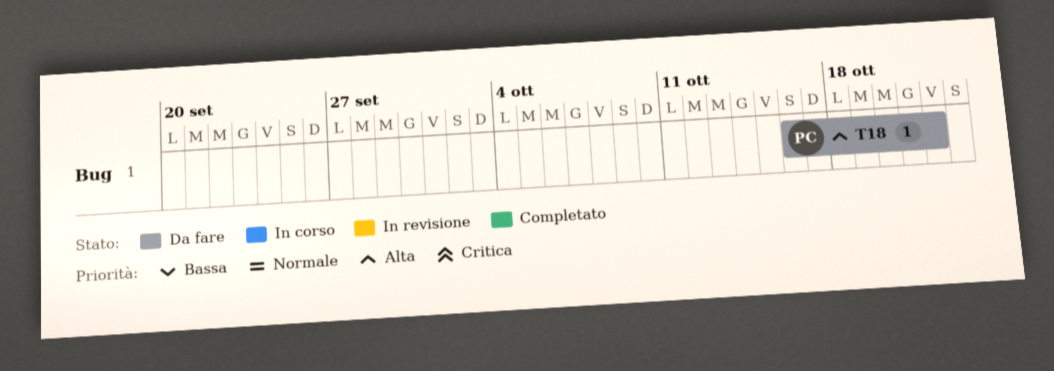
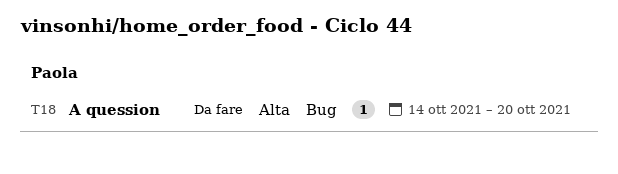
T18, start: Oct 16 -> Oct 14
T18, due: Oct 22 -> Oct 20

